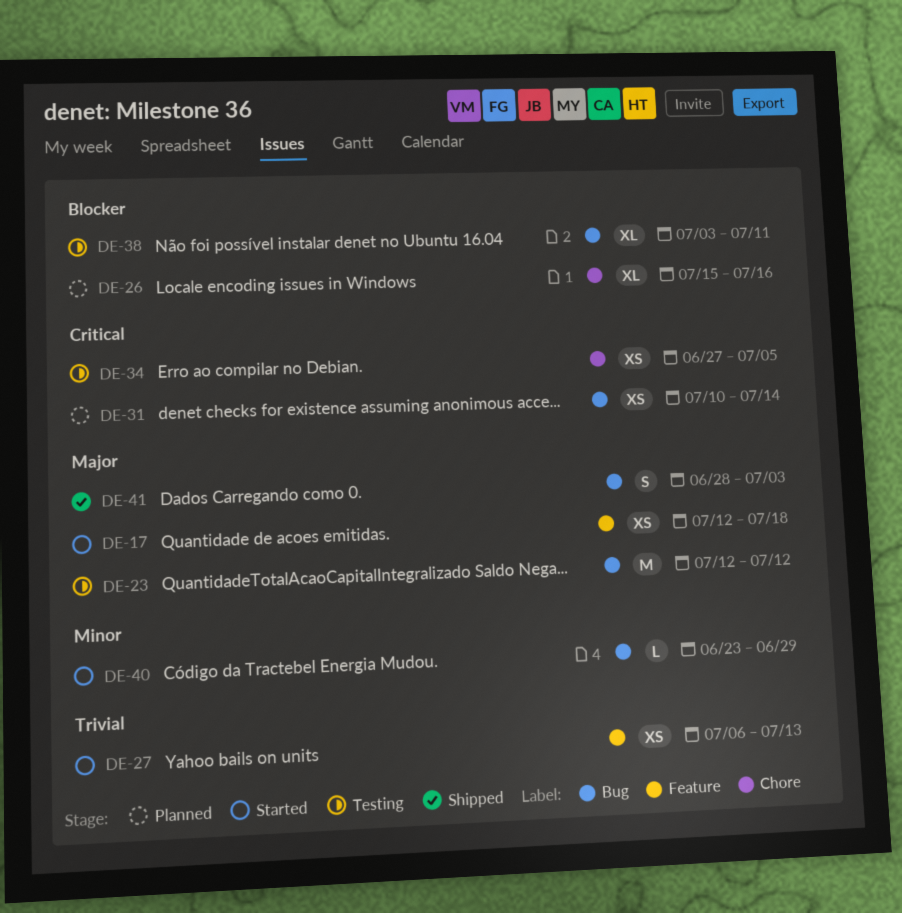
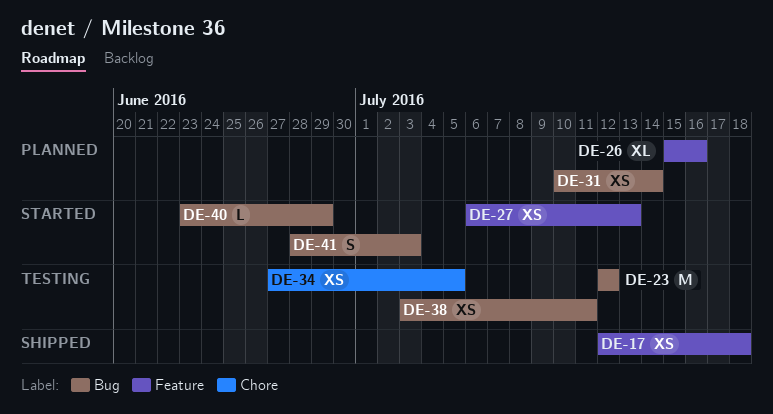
DE-17, status: Started -> Shipped
DE-26, label: Chore -> Feature
DE-38, estimate: XL -> XS
DE-41, status: Shipped -> Started

